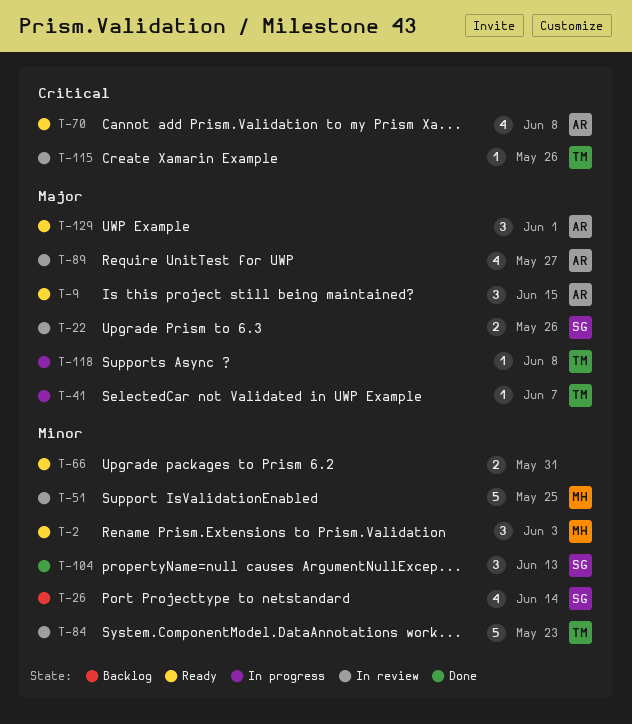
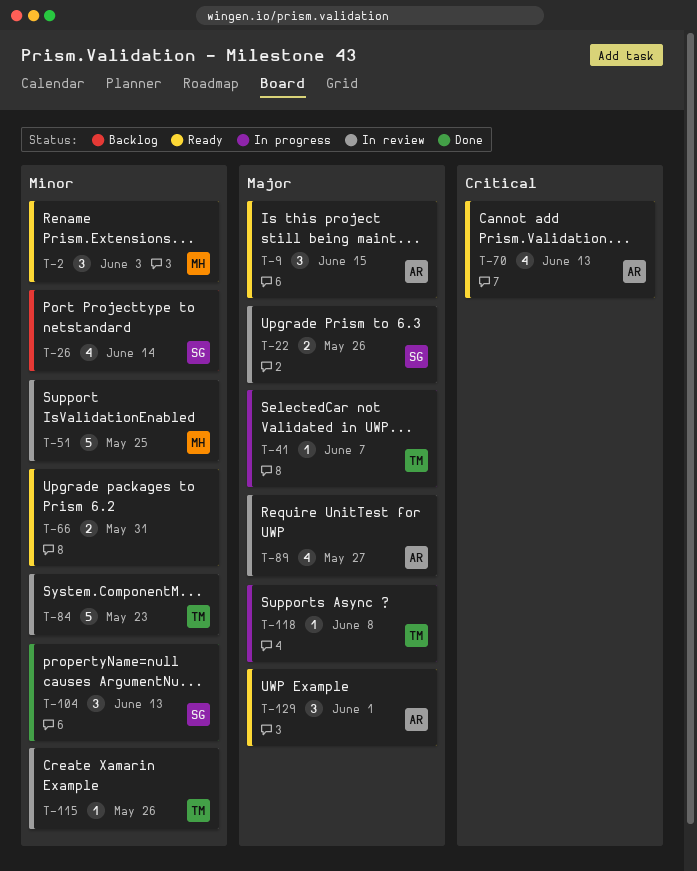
T-70, due: Jun 8 -> Jun 13
T-115, priority: Critical -> Minor

